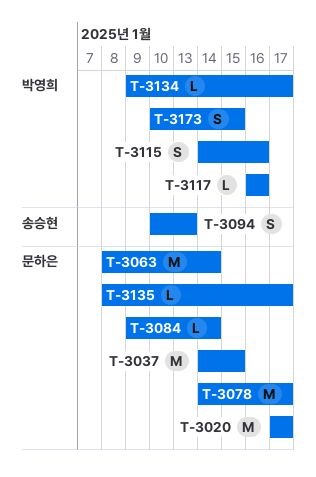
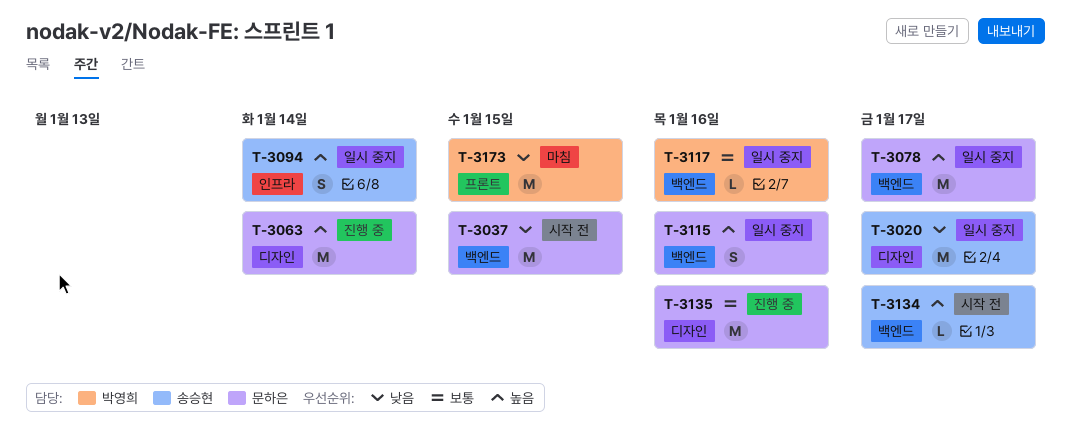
T-3020, owner: 문하은 -> 송승현
T-3084: present -> none
T-3094, due: Jan 13 -> Jan 14
T-3115, owner: 박영희 -> 문하은
T-3134, owner: 박영희 -> 송승현
T-3135, estimate: L -> M
T-3135, due: Jan 17 -> Jan 16
T-3173, estimate: S -> M

